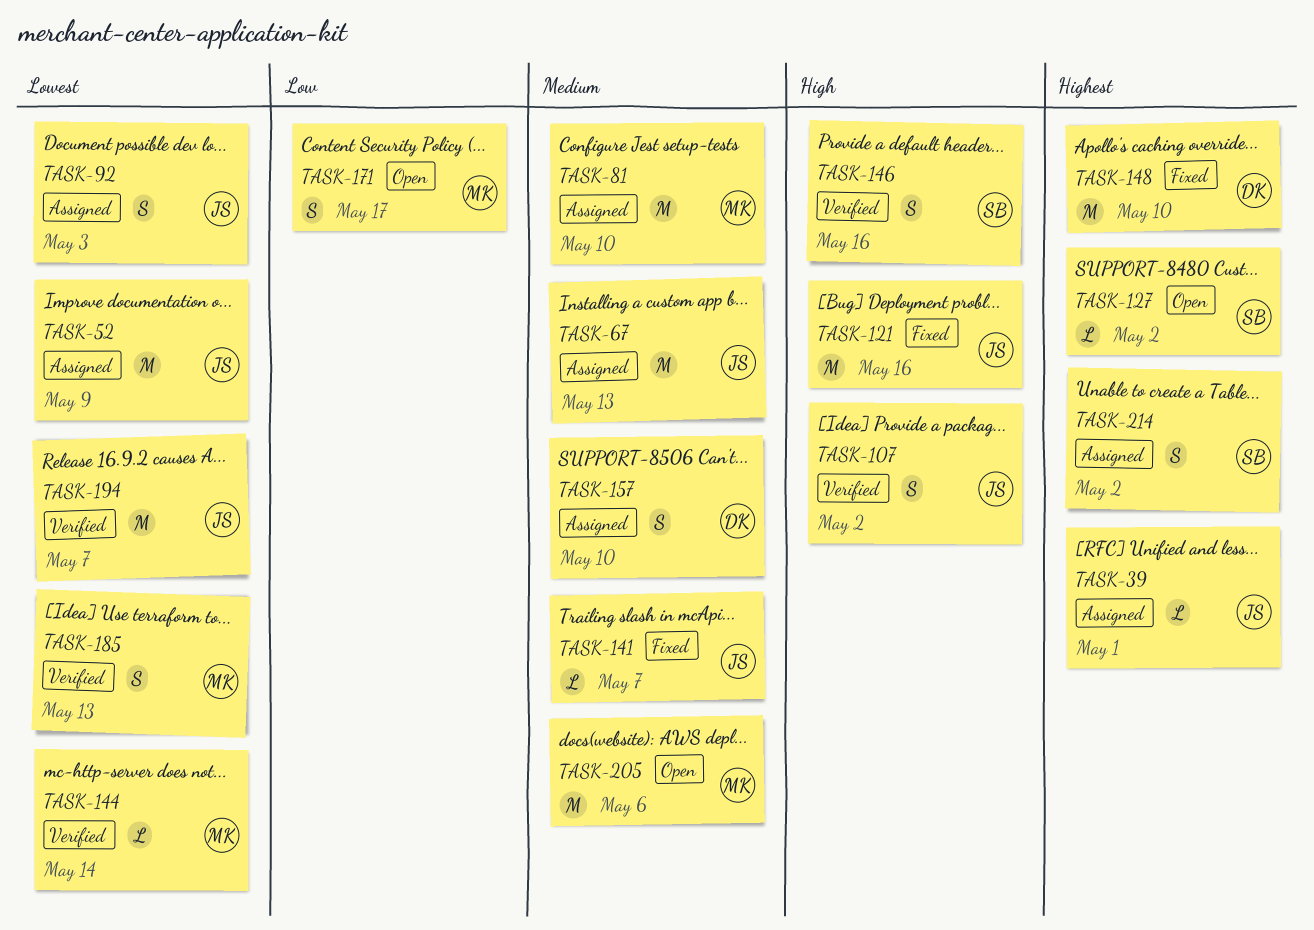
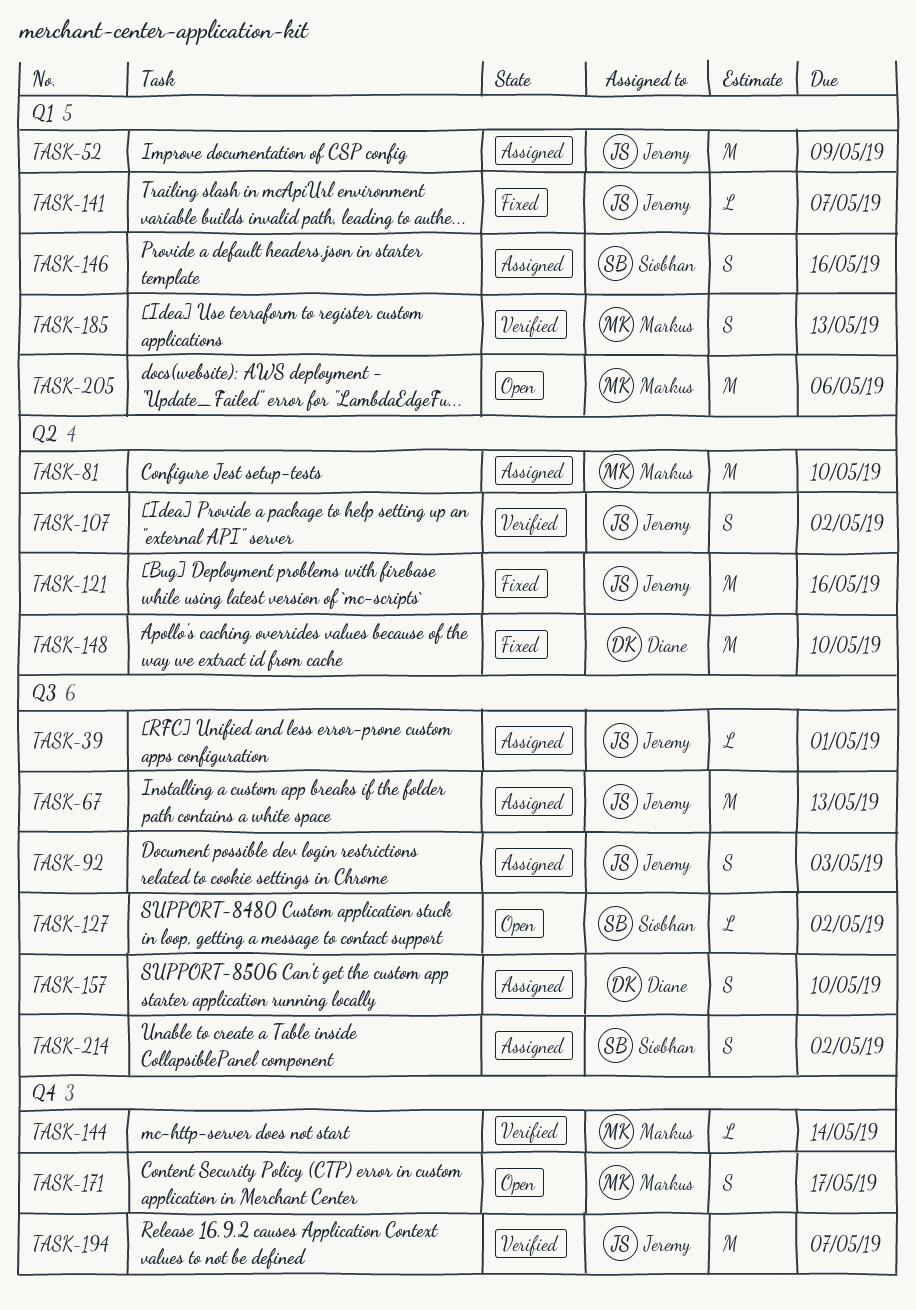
TASK-146, status: Verified -> Assigned

